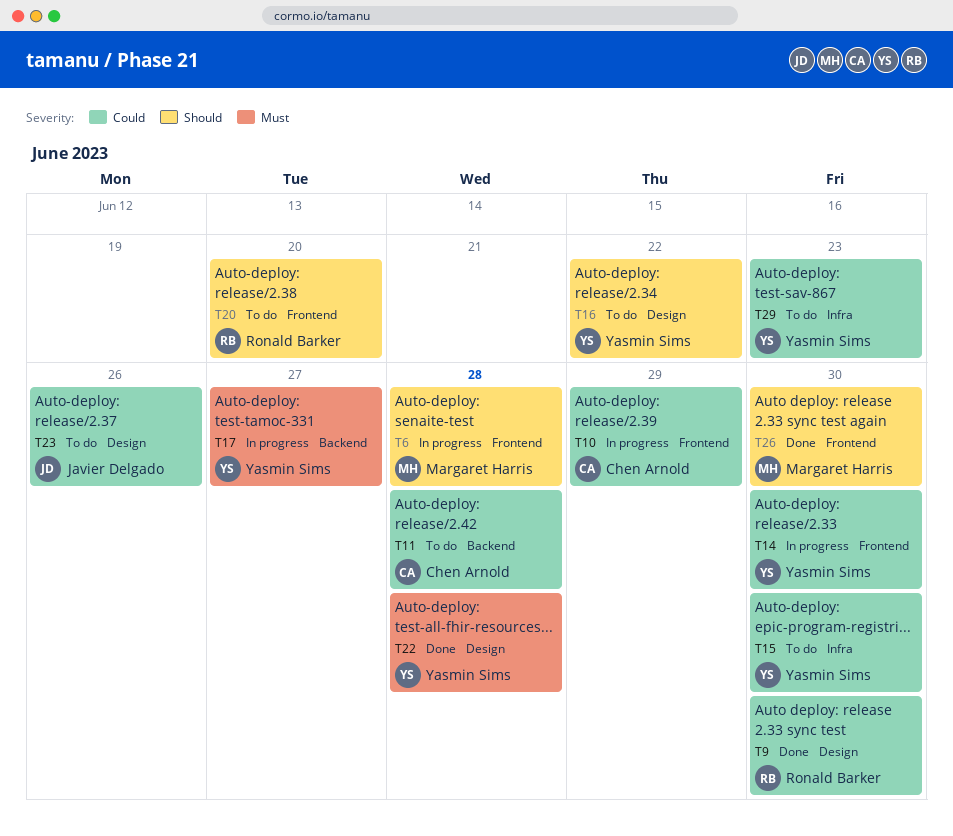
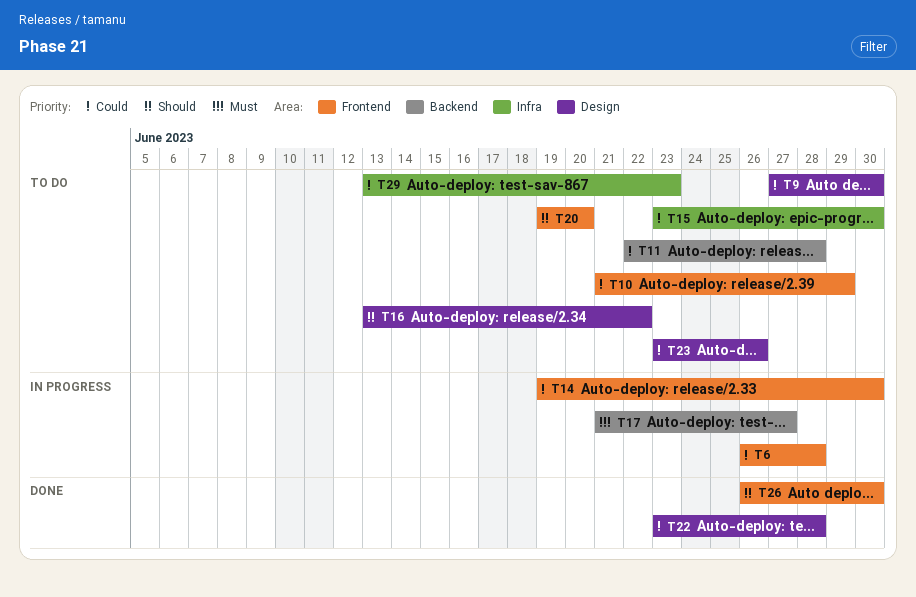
T6, priority: Should -> Could
T9, status: Done -> To do
T10, status: In progress -> To do
T22, priority: Must -> Could

